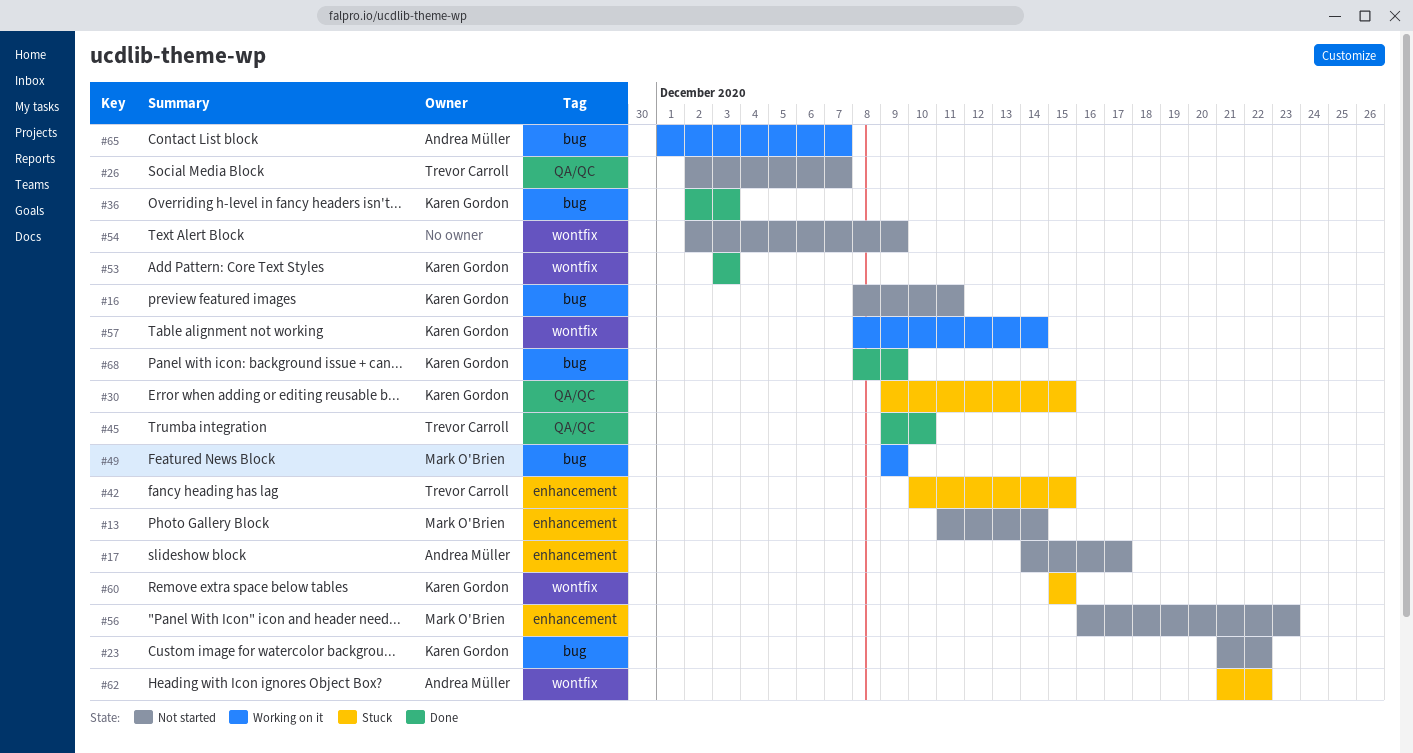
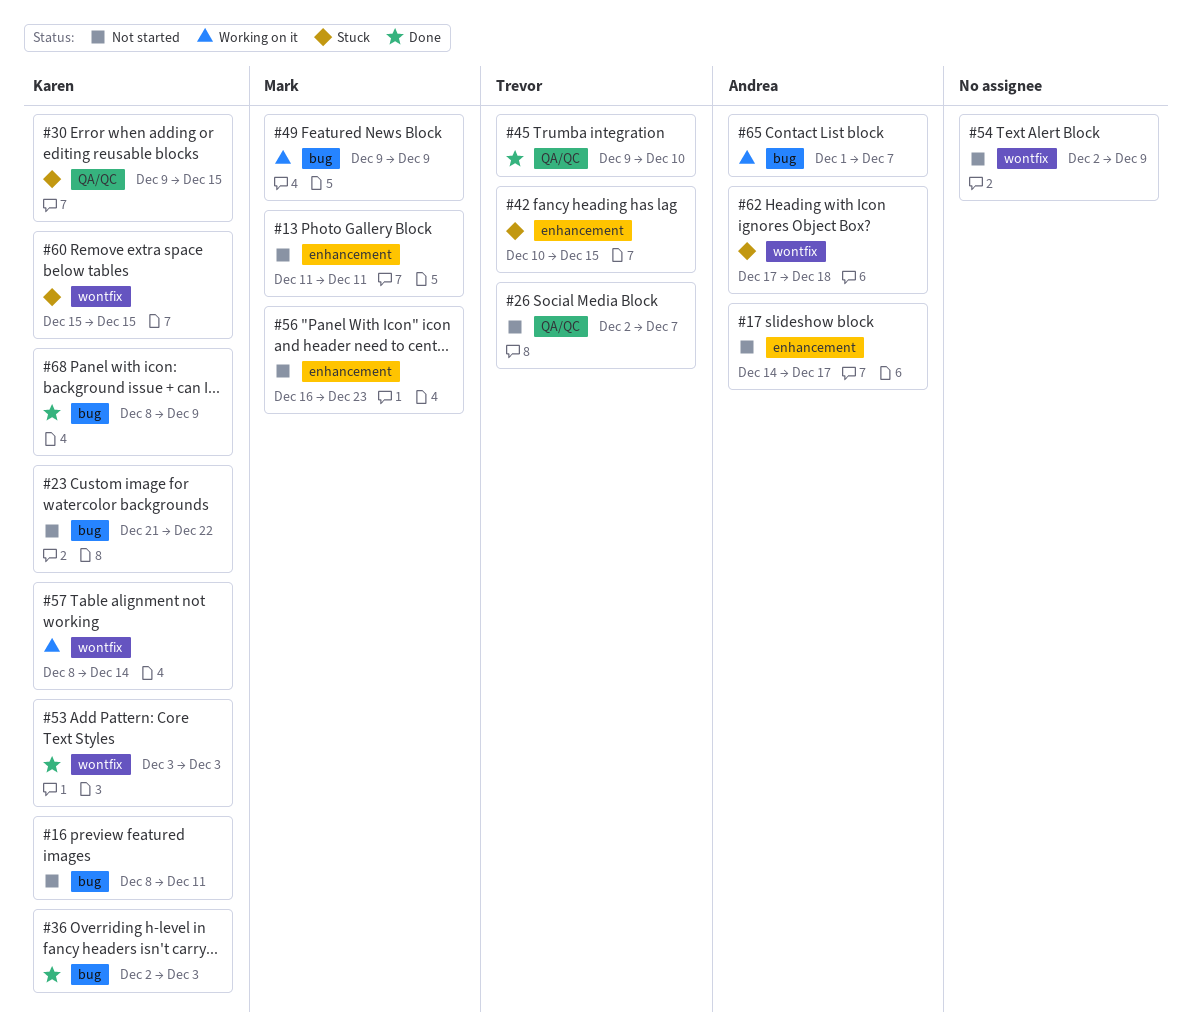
#13, due: Dec 14 -> Dec 11
#62, start: Dec 21 -> Dec 17
#62, due: Dec 22 -> Dec 18

